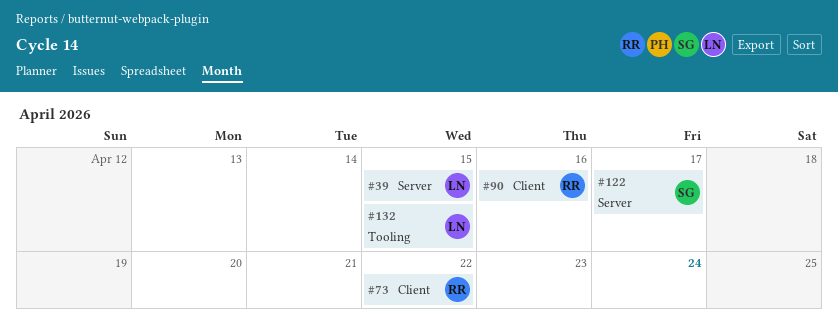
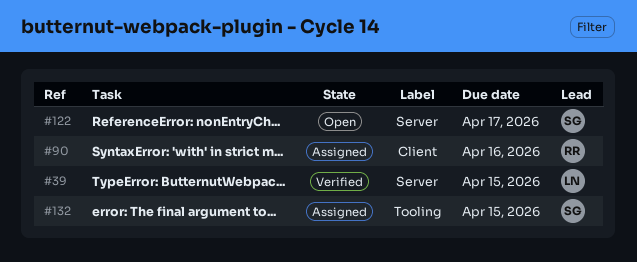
#73: present -> none
#132, owner: LN -> SG

